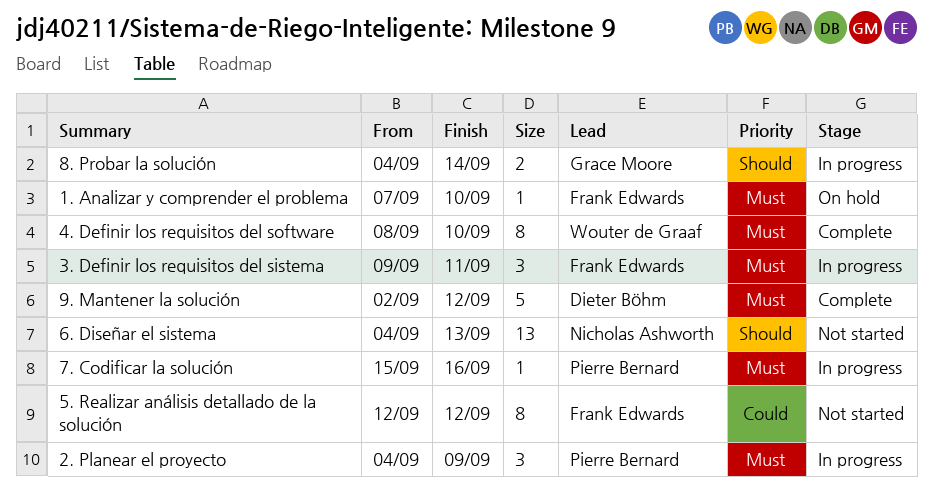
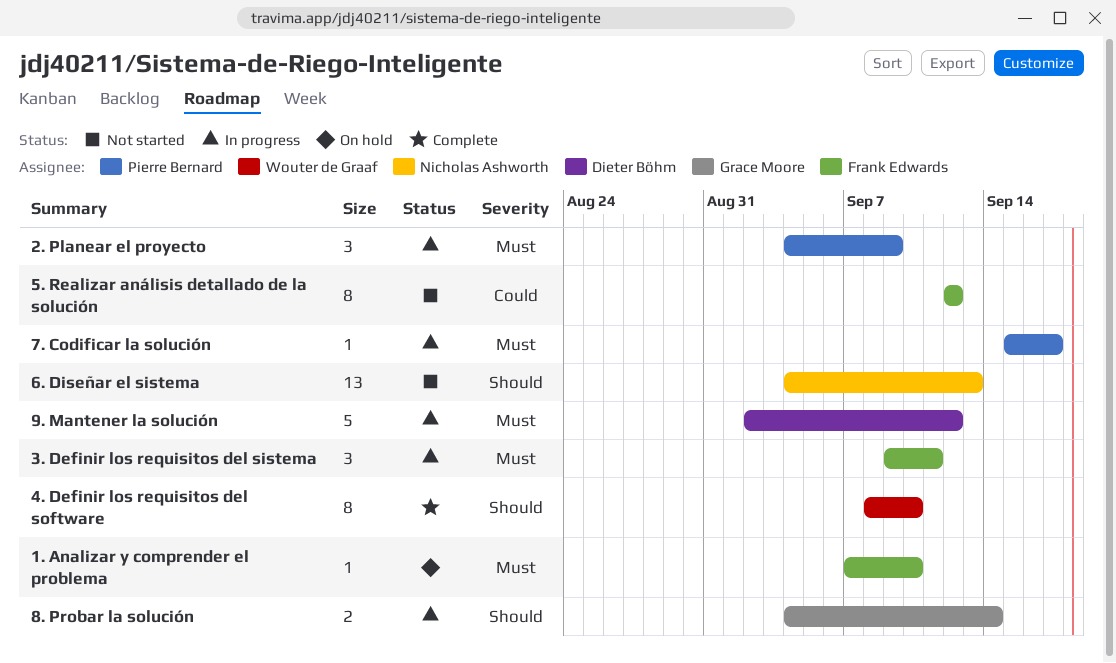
4. Definir los requisitos del software, priority: Must -> Should
7. Codificar la solución, due: Sep 16 -> Sep 17
9. Mantener la solución, status: Complete -> In progress

